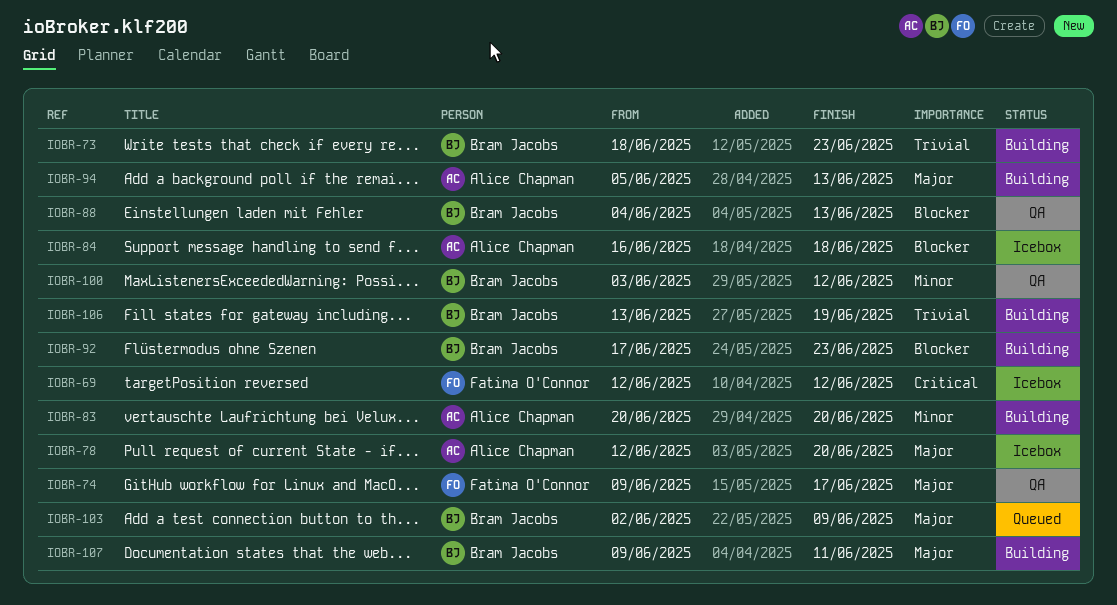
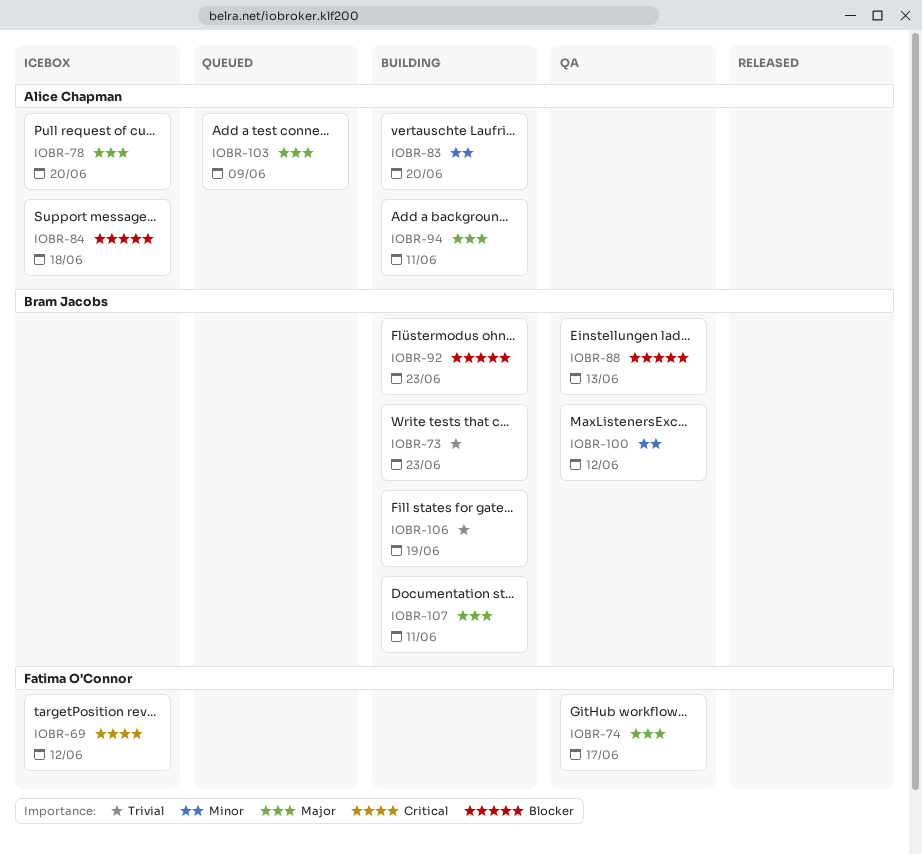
IOBR-94, due: Jun 13 -> Jun 11
IOBR-103, owner: Bram Jacobs -> Alice Chapman

